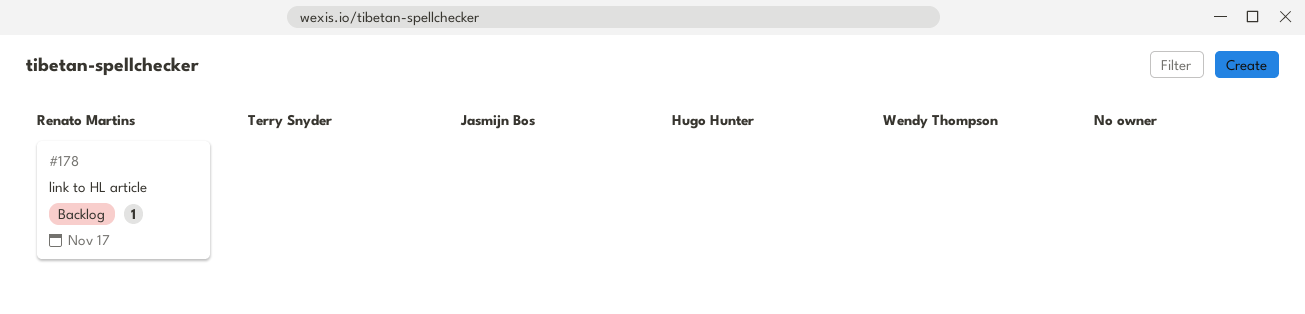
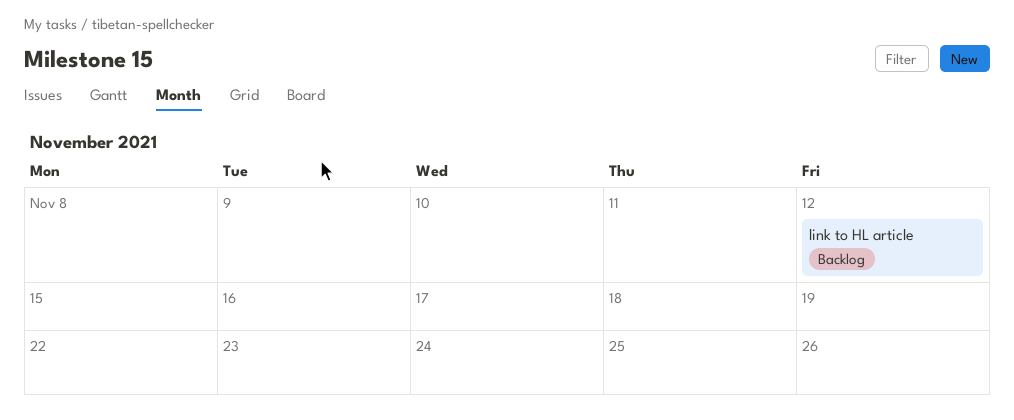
link to HL article, due: Nov 17 -> Nov 12

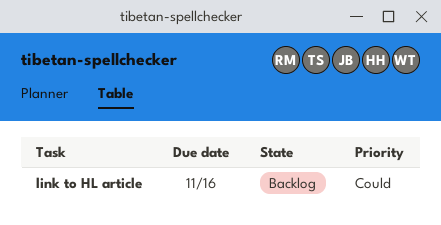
link to HL article, due: Nov 12 -> Nov 16

